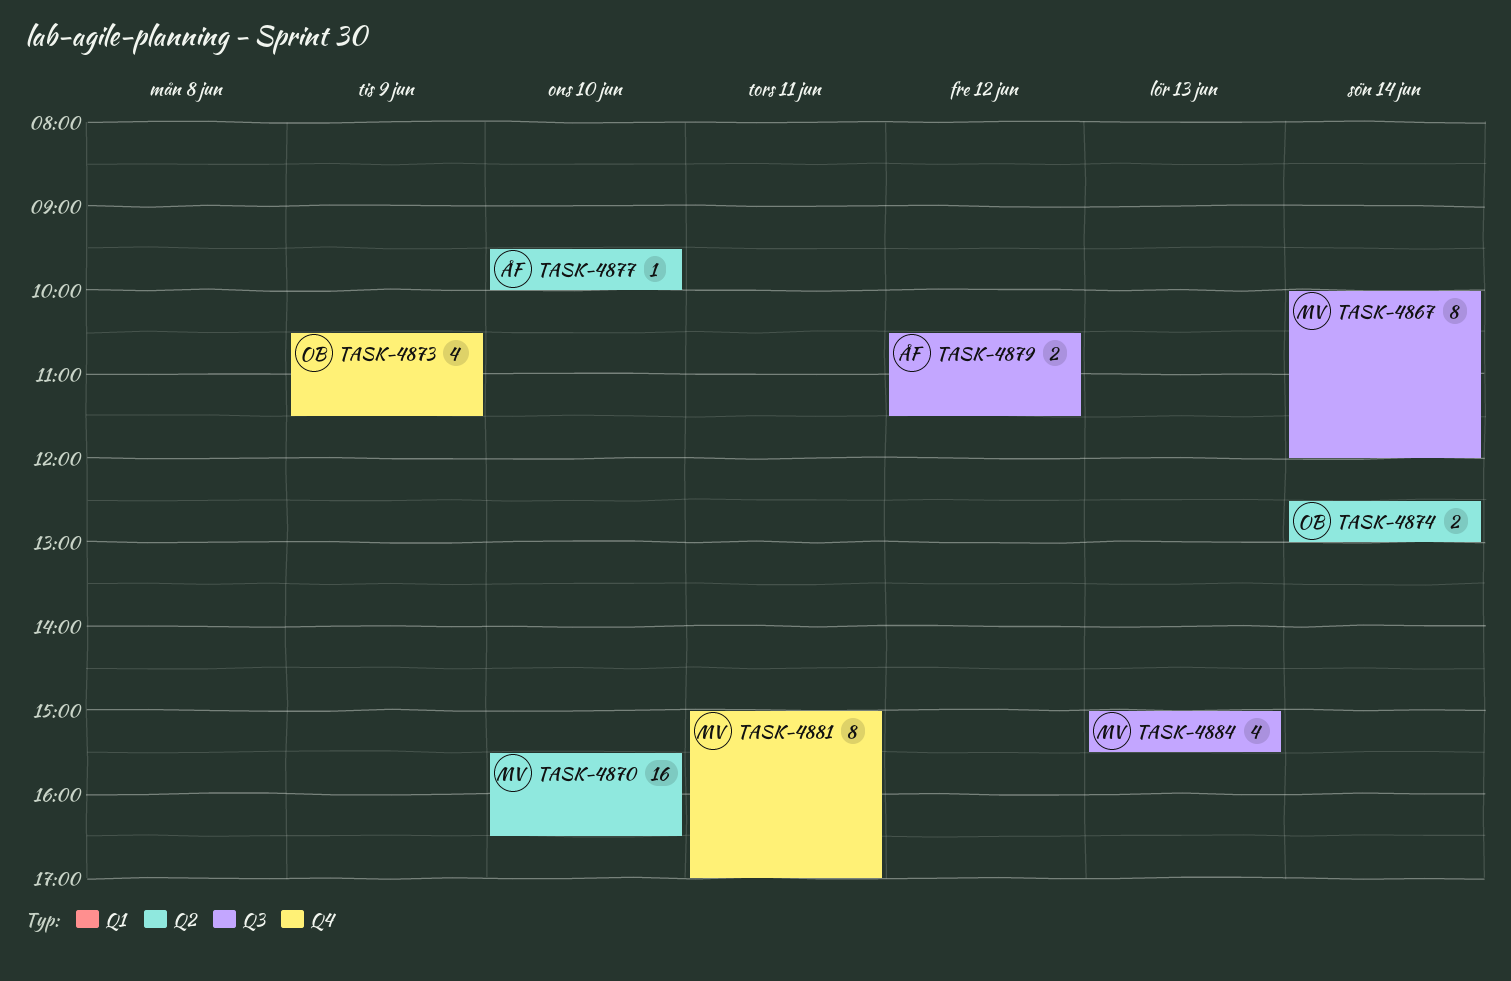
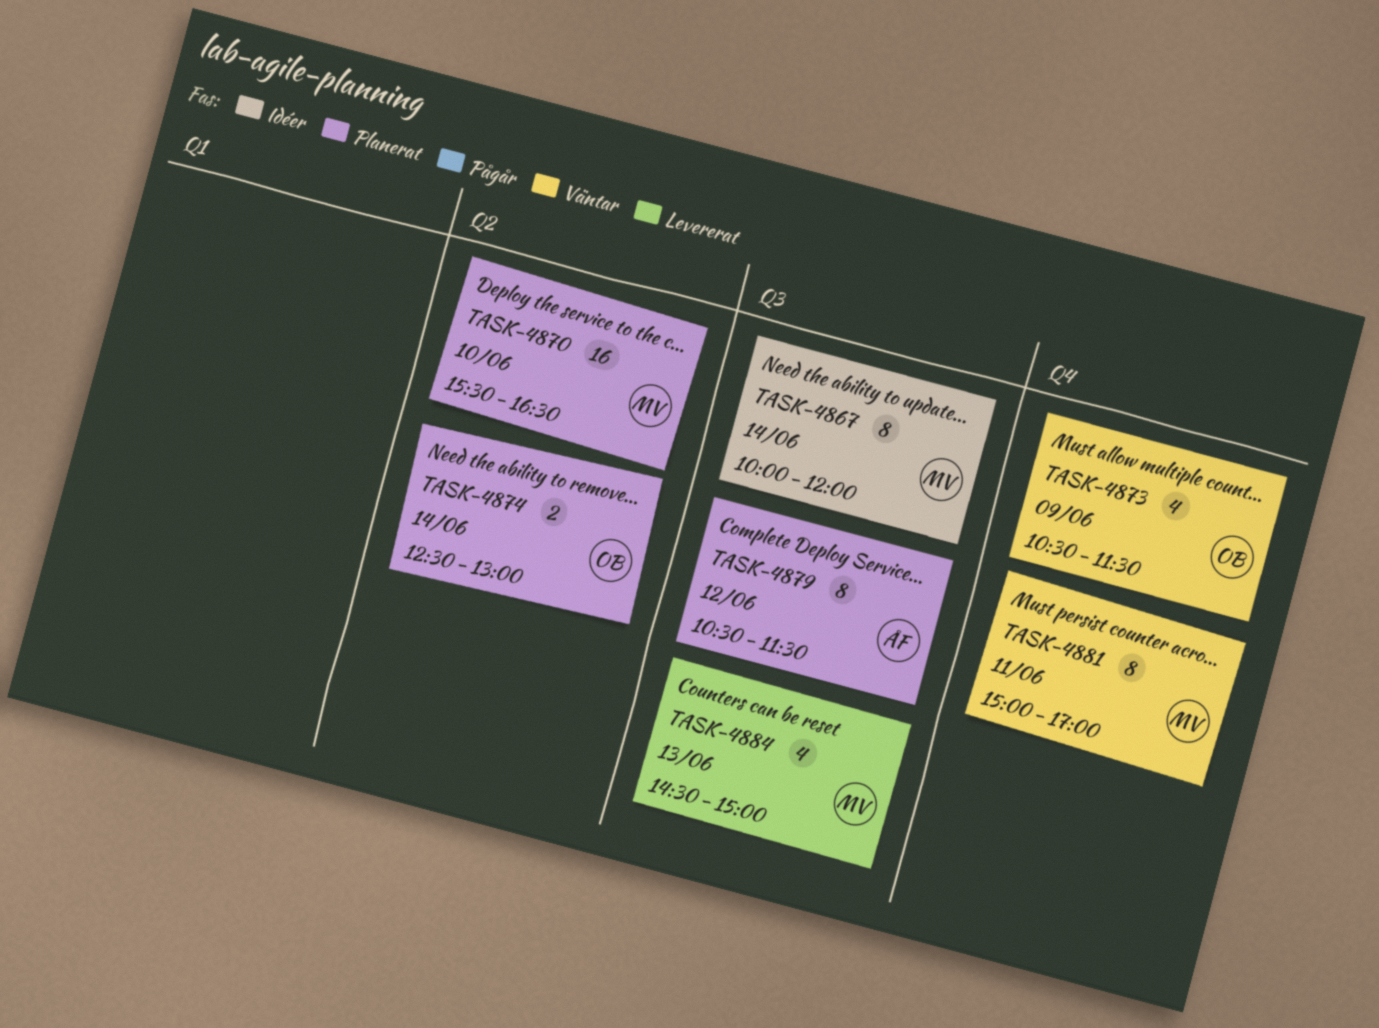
TASK-4877: present -> none
TASK-4879, estimate: 2 -> 8
TASK-4884, begins: 15:00 -> 14:30
TASK-4884, ends: 15:30 -> 15:00

